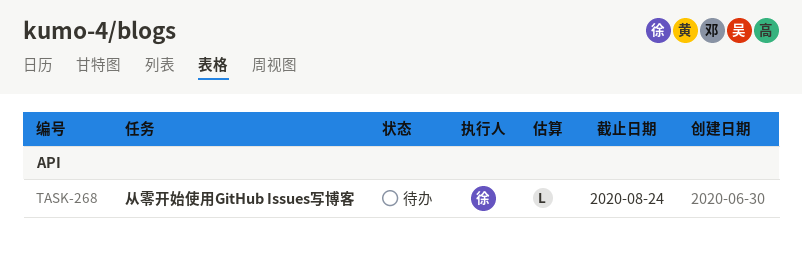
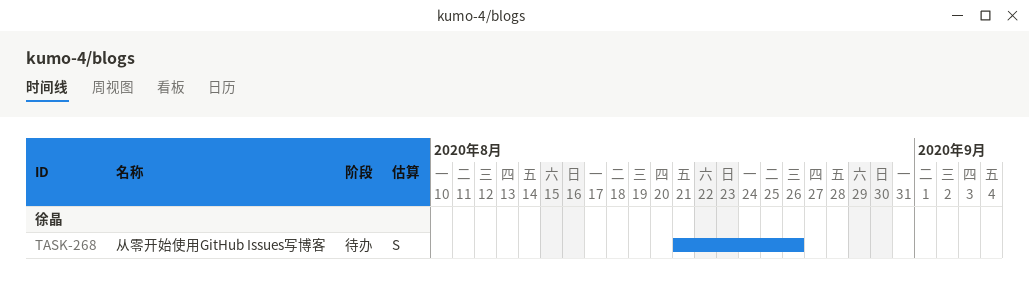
TASK-268, estimate: L -> S
TASK-268, due: Aug 24 -> Aug 26

